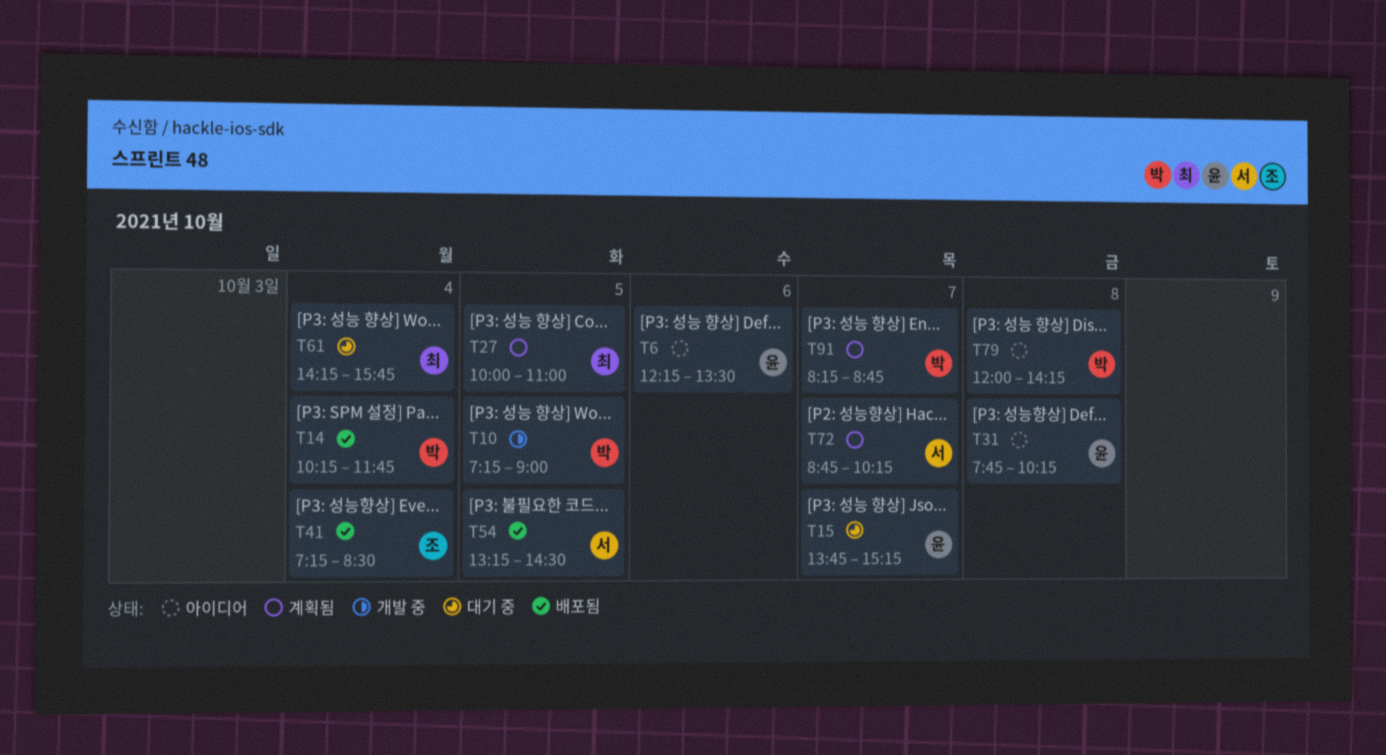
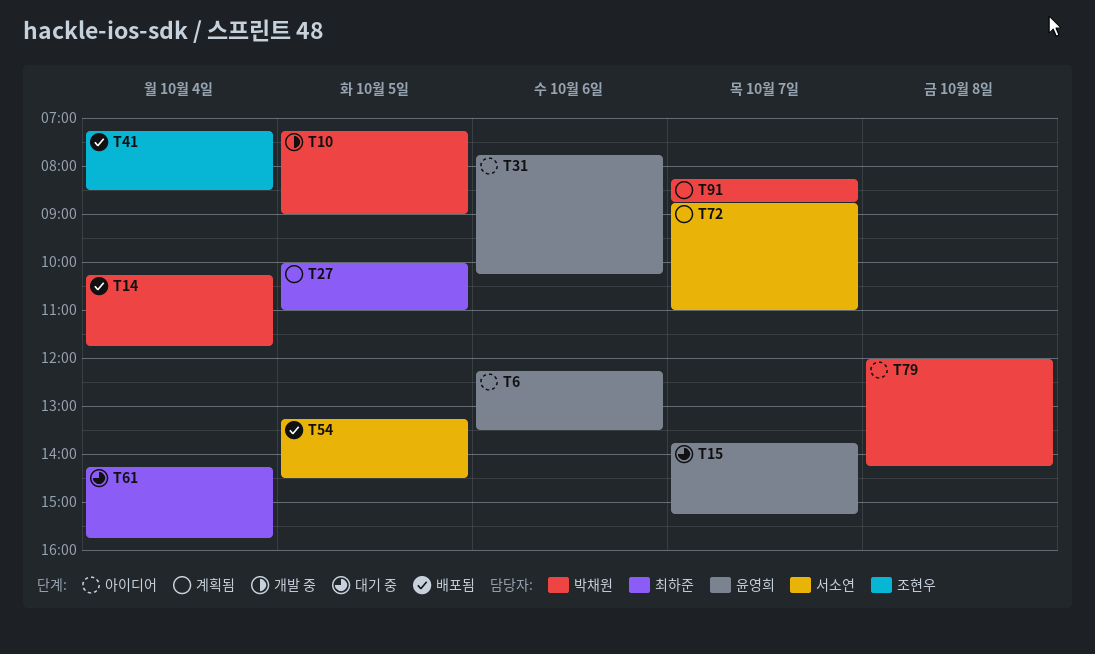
T31, day: Oct 8 -> Oct 6
T72, ends: 10:15 -> 11:00

